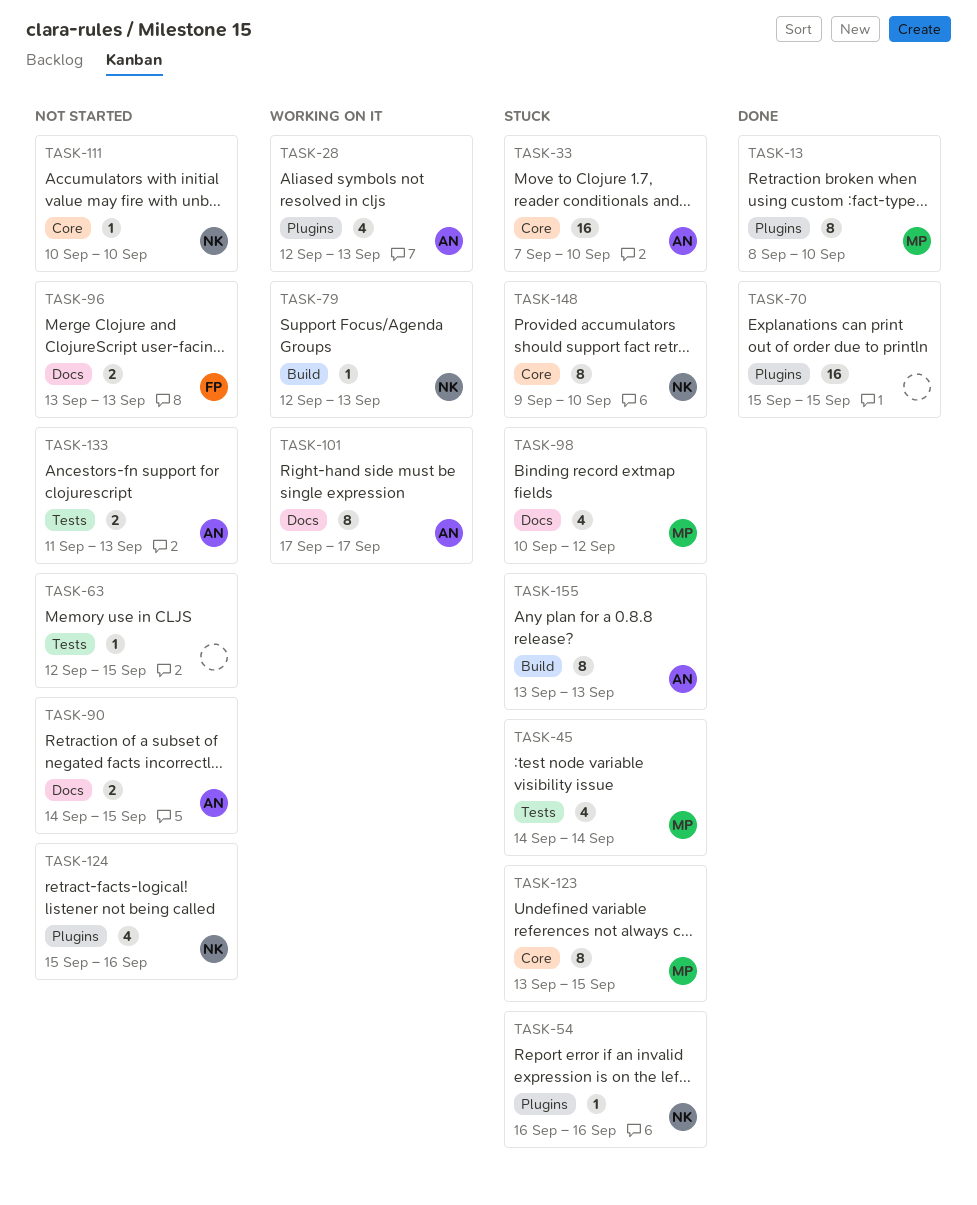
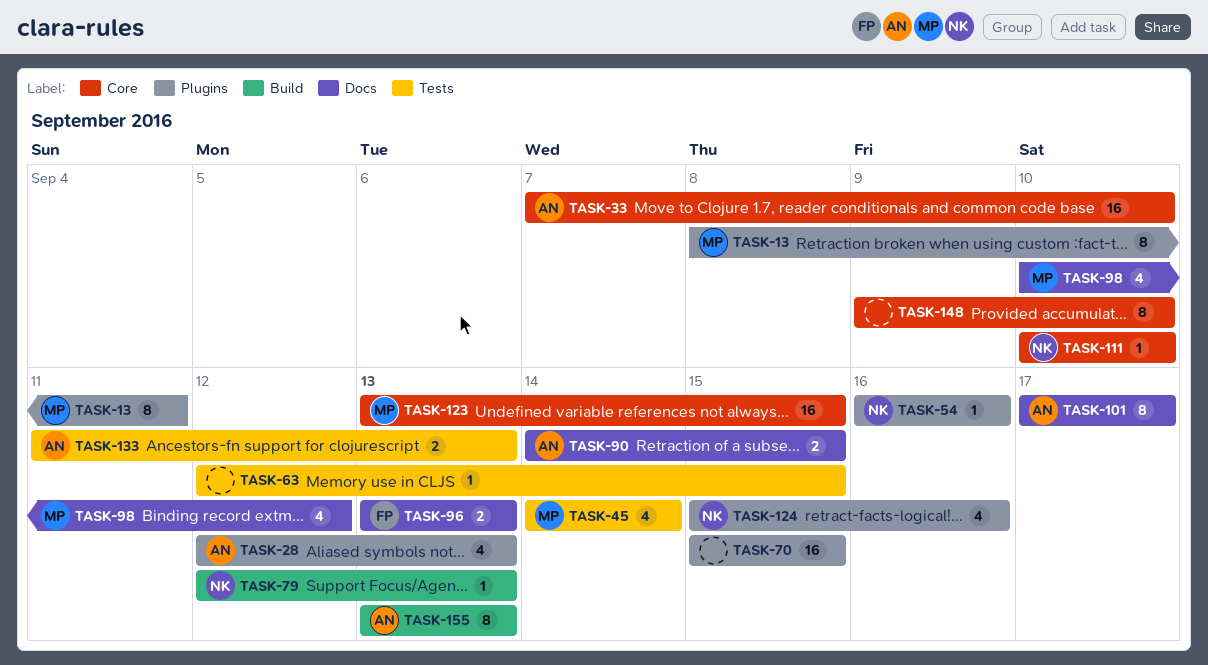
TASK-13, due: Sep 10 -> Sep 11
TASK-123, estimate: 8 -> 16
TASK-148, owner: NK -> none

